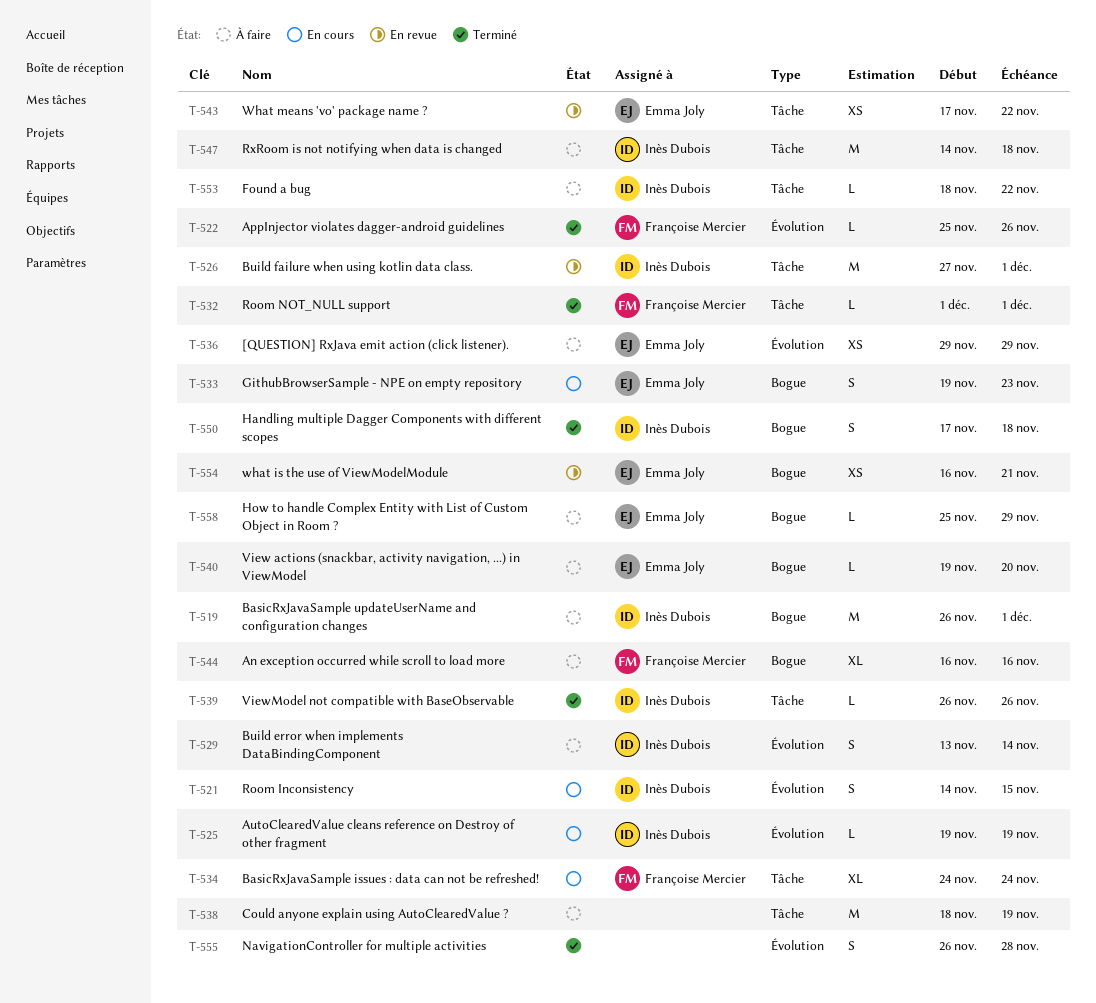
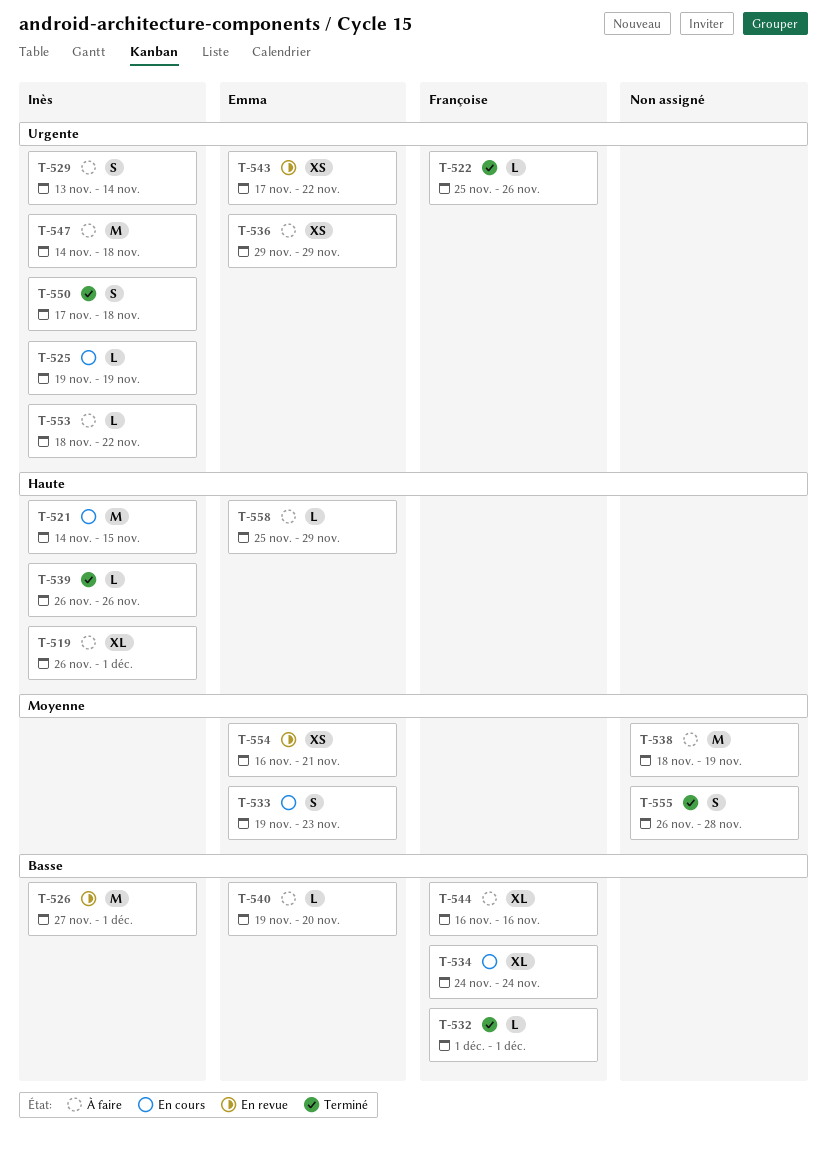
T-519, estimate: M -> XL
T-521, estimate: S -> M

